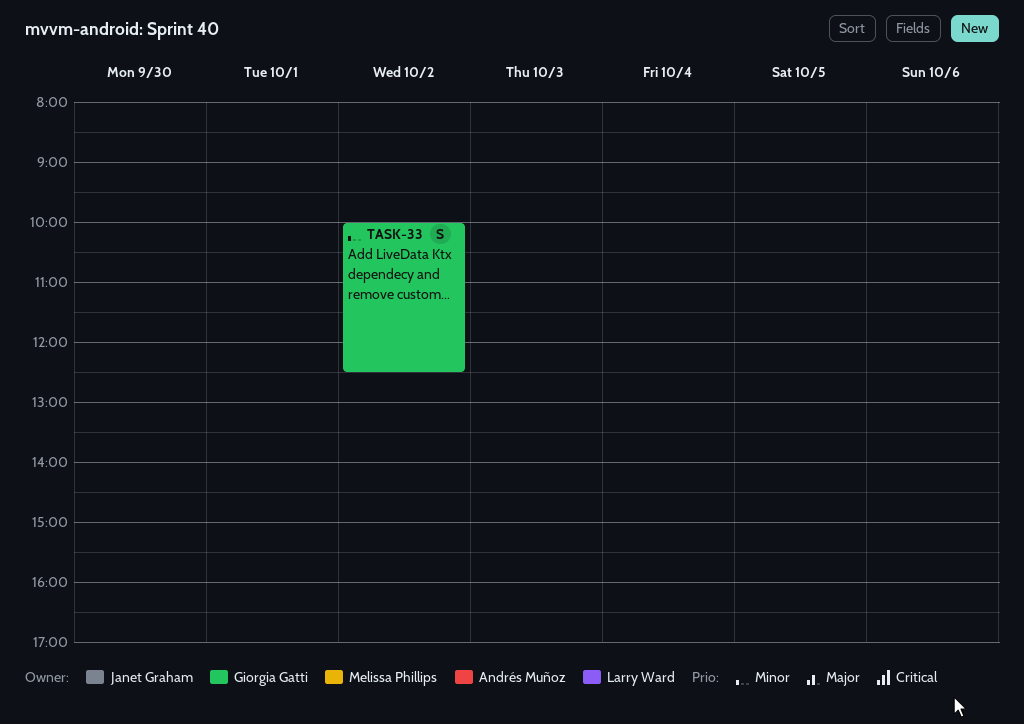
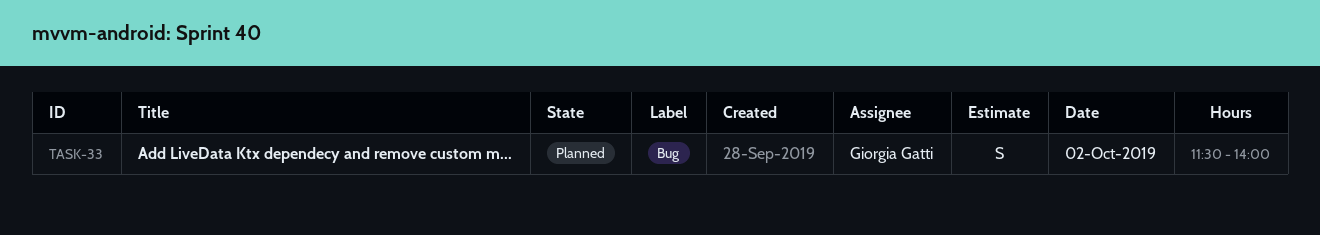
TASK-33, begins: 10:00 -> 11:30
TASK-33, ends: 12:30 -> 14:00

